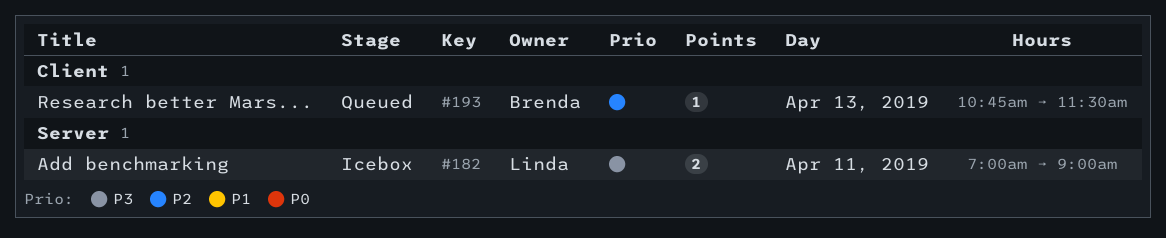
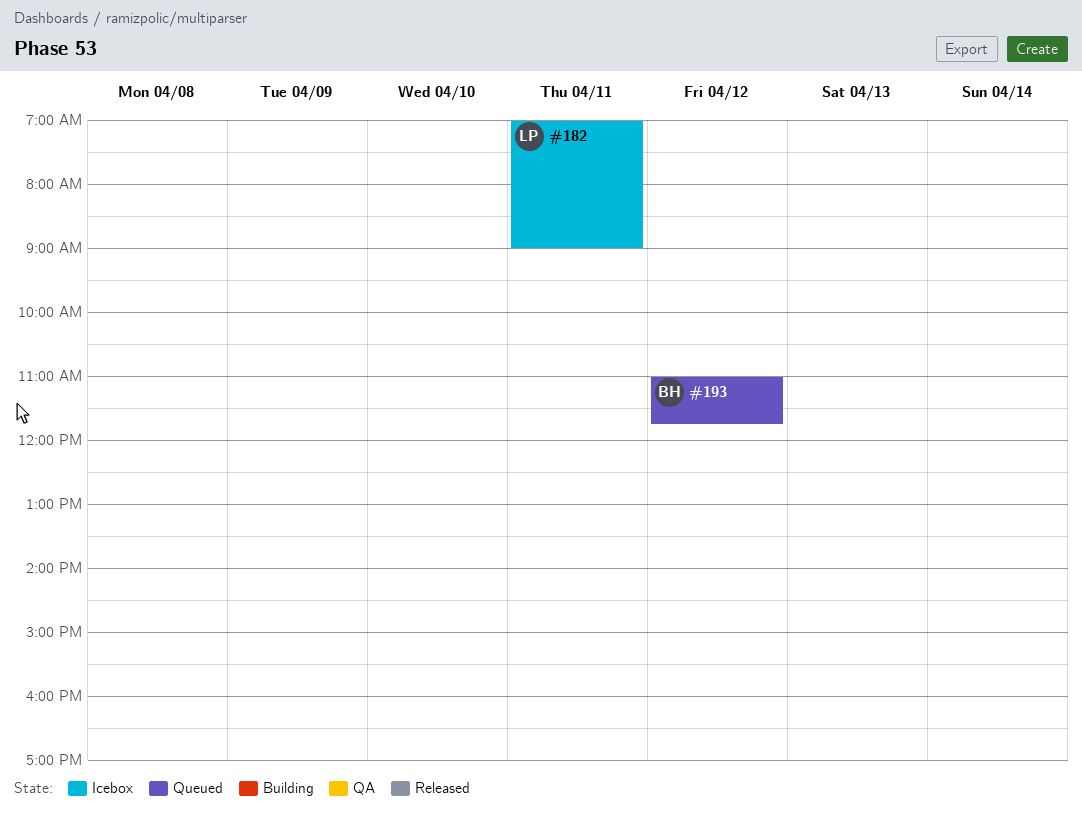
#193, day: Apr 13 -> Apr 12
#193, begins: 10:45 -> 11:00
#193, ends: 11:30 -> 11:45

